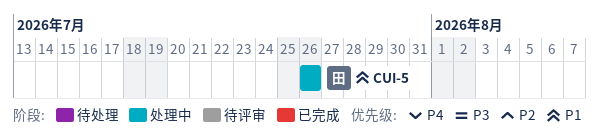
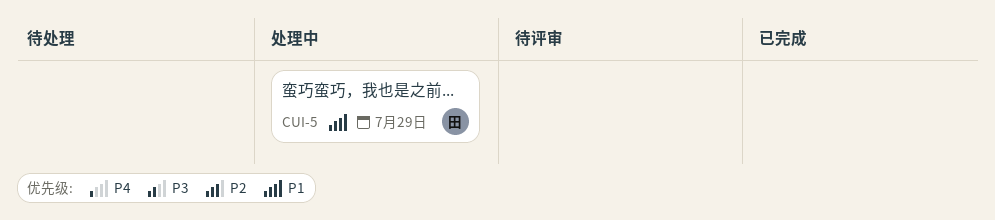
CUI-5, due: Jul 26 -> Jul 29

